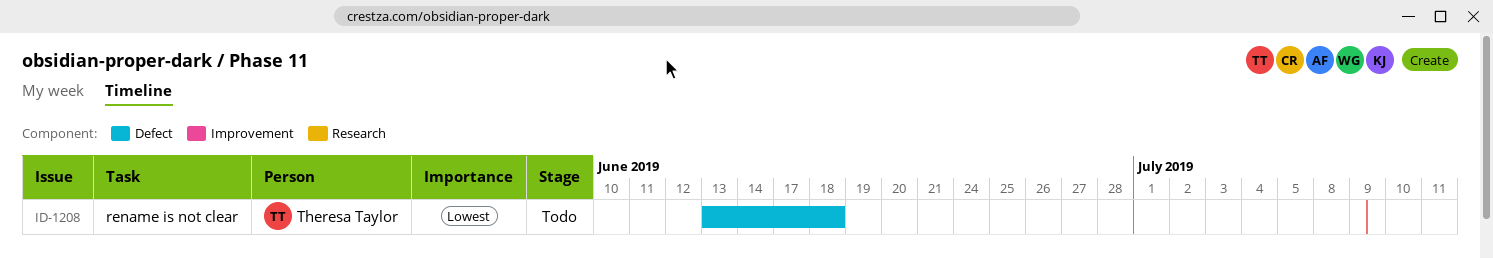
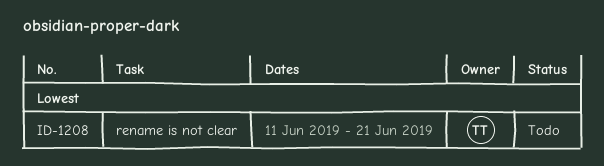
ID-1208, start: Jun 13 -> Jun 11
ID-1208, due: Jun 18 -> Jun 21

